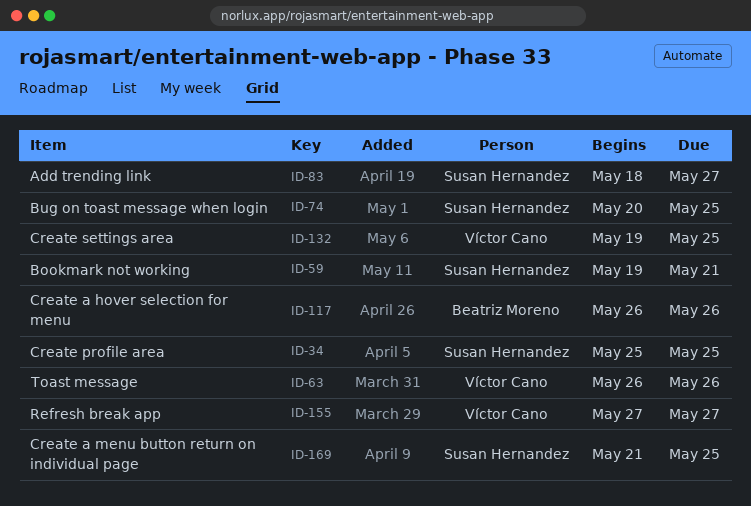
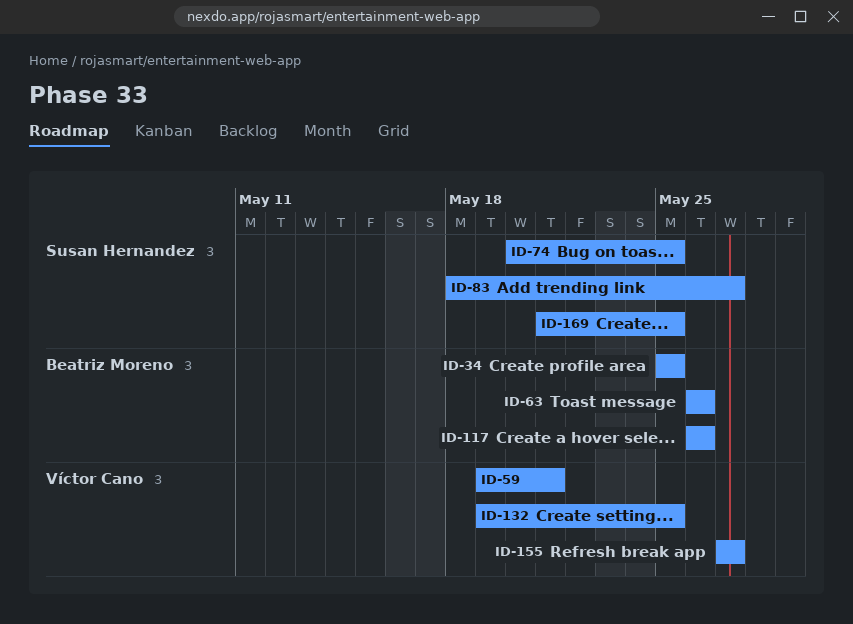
ID-34, owner: Susan Hernandez -> Beatriz Moreno
ID-59, owner: Susan Hernandez -> Víctor Cano
ID-63, owner: Víctor Cano -> Beatriz Moreno

